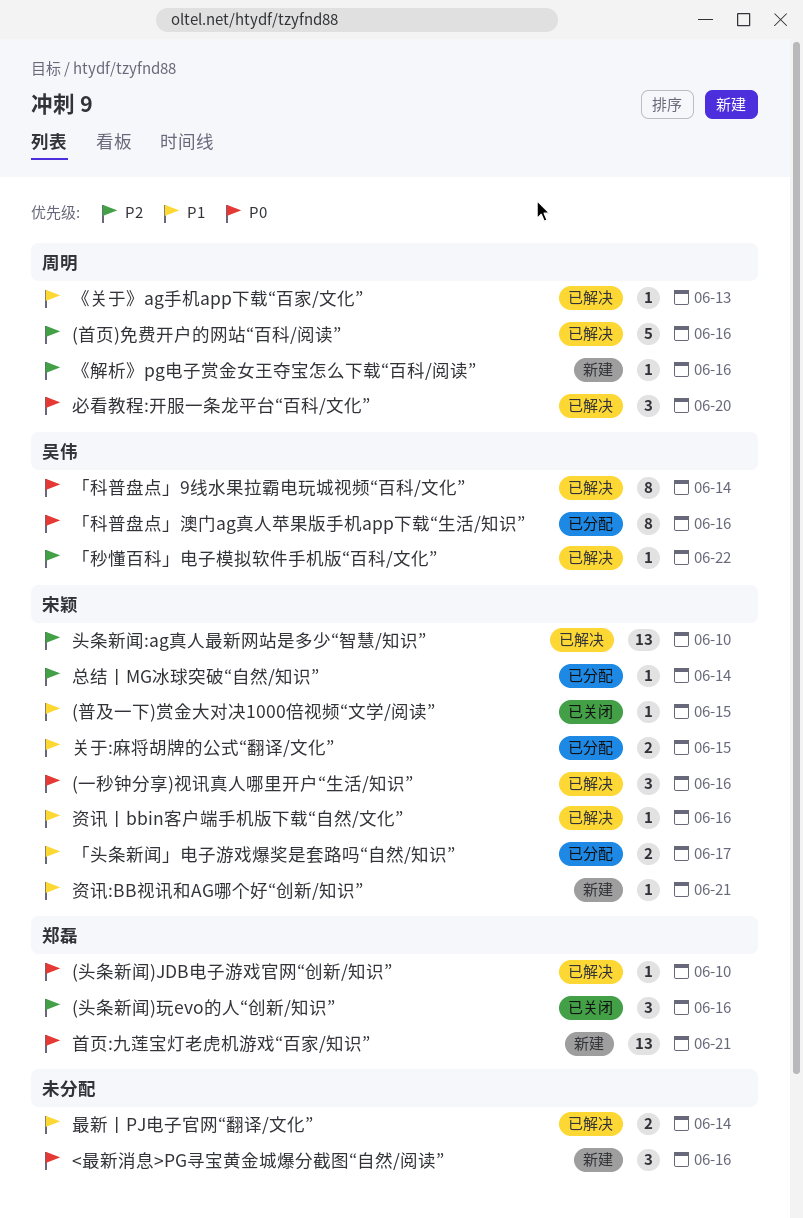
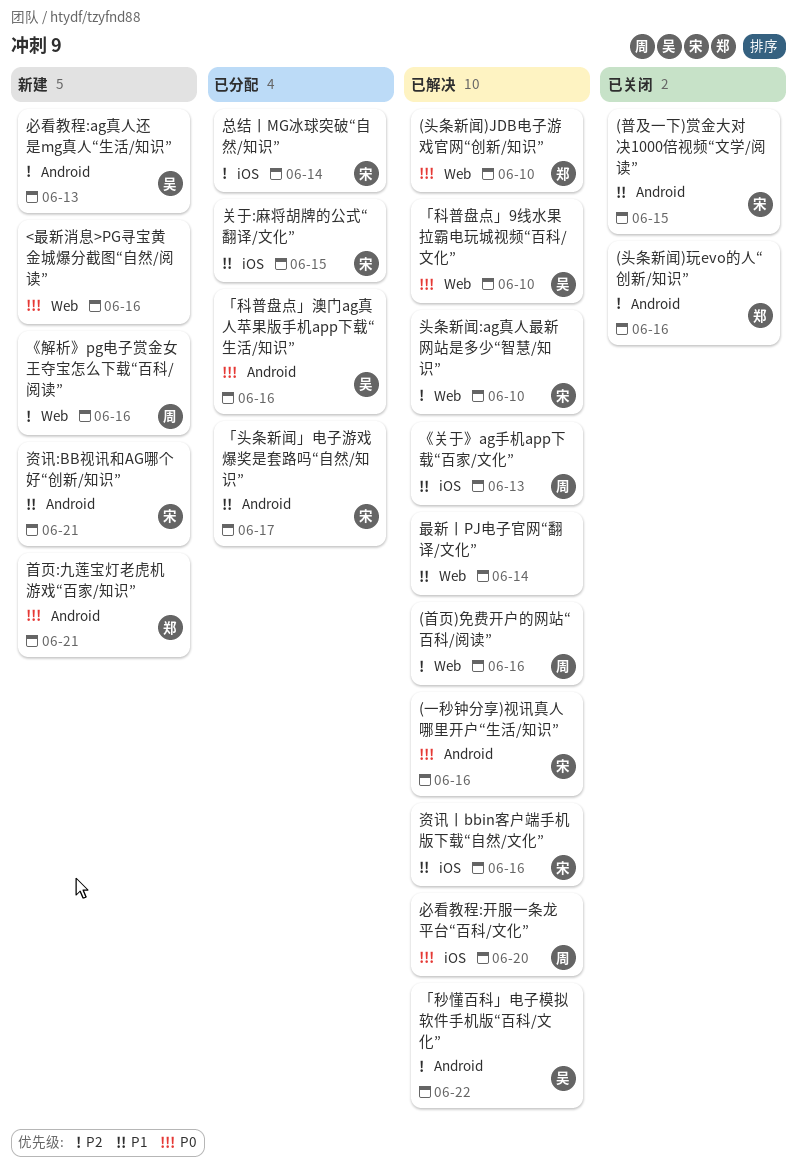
「科普盘点」9线水果拉霸电玩城视频“百科/文化”, due: Jun 14 -> Jun 10
必看教程:ag真人还是mg真人“生活/知识”: none -> present

